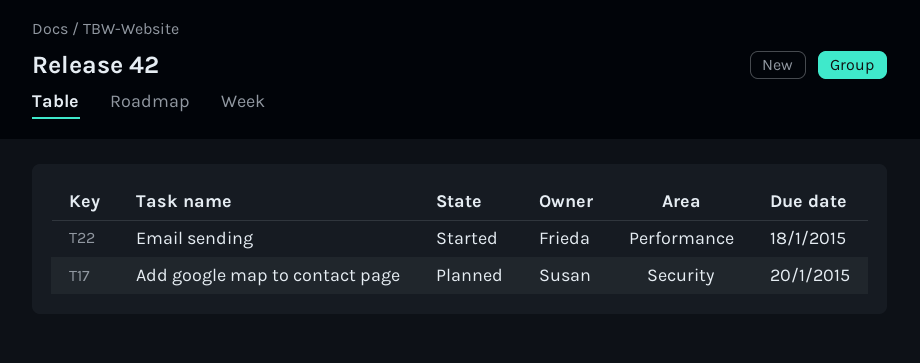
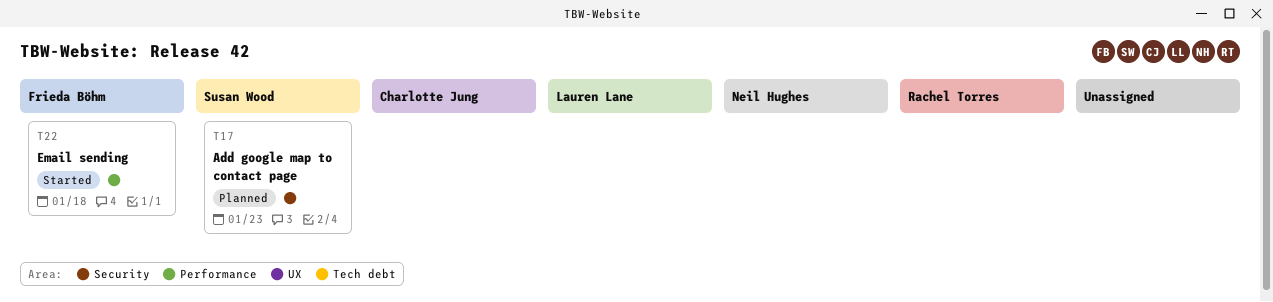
T17, due: Jan 20 -> Jan 23

